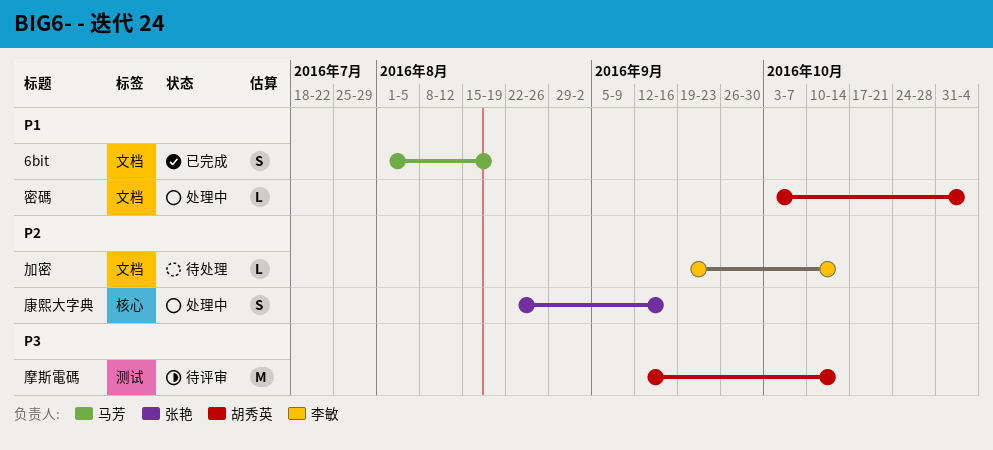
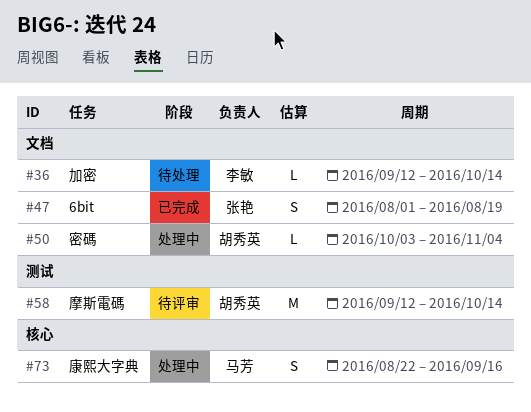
6bit, owner: 马芳 -> 张艳
加密, start: Sep 19 -> Sep 12
康熙大字典, owner: 张艳 -> 马芳

